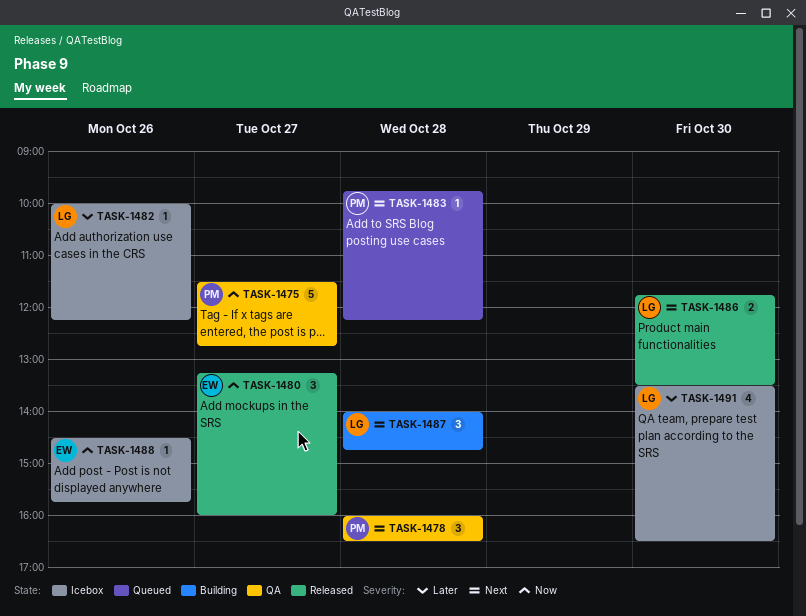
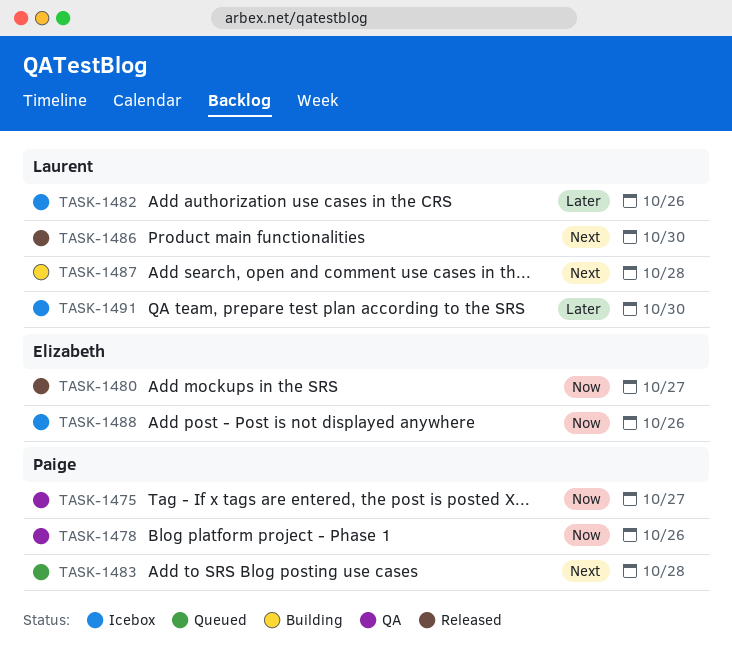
TASK-1478, priority: Next -> Now
TASK-1478, day: Oct 28 -> Oct 26

